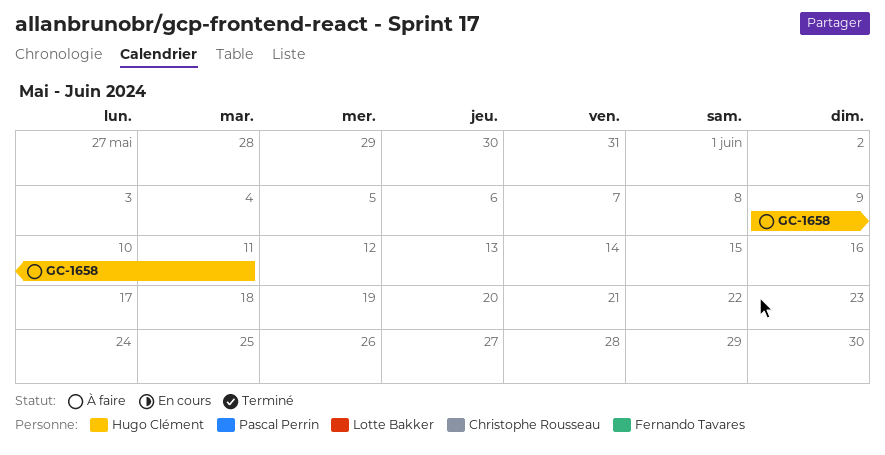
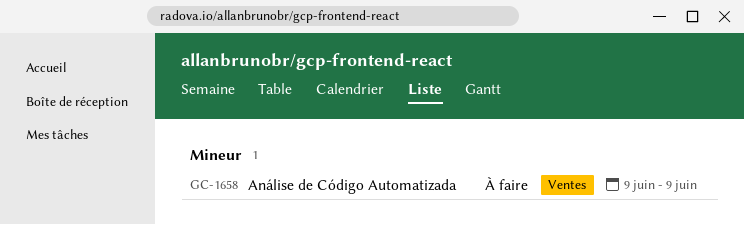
GC-1658, due: Jun 11 -> Jun 9

